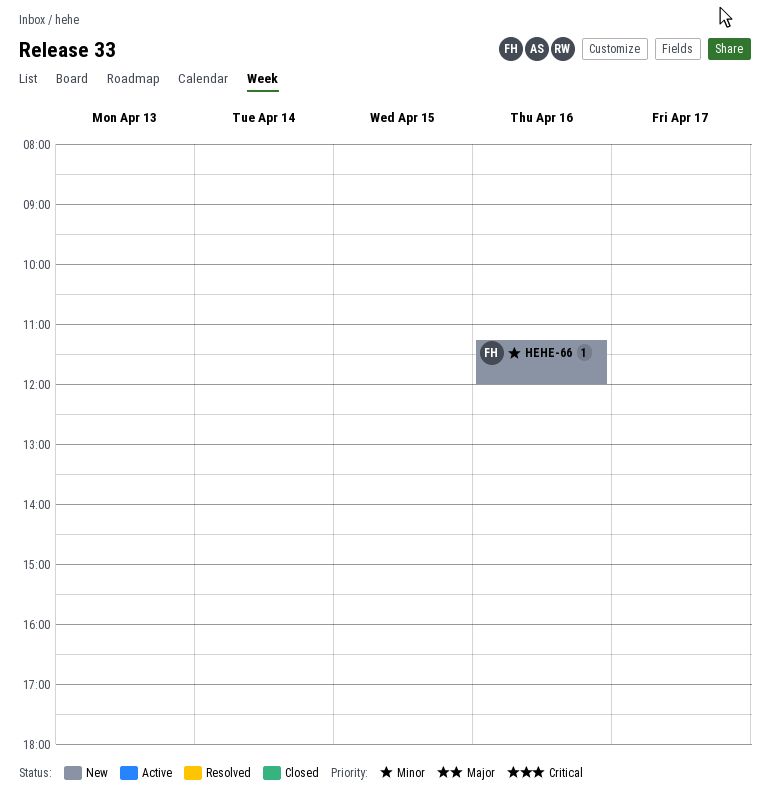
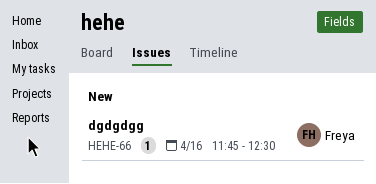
HEHE-66, begins: 11:15 -> 11:45
HEHE-66, ends: 12:00 -> 12:30

